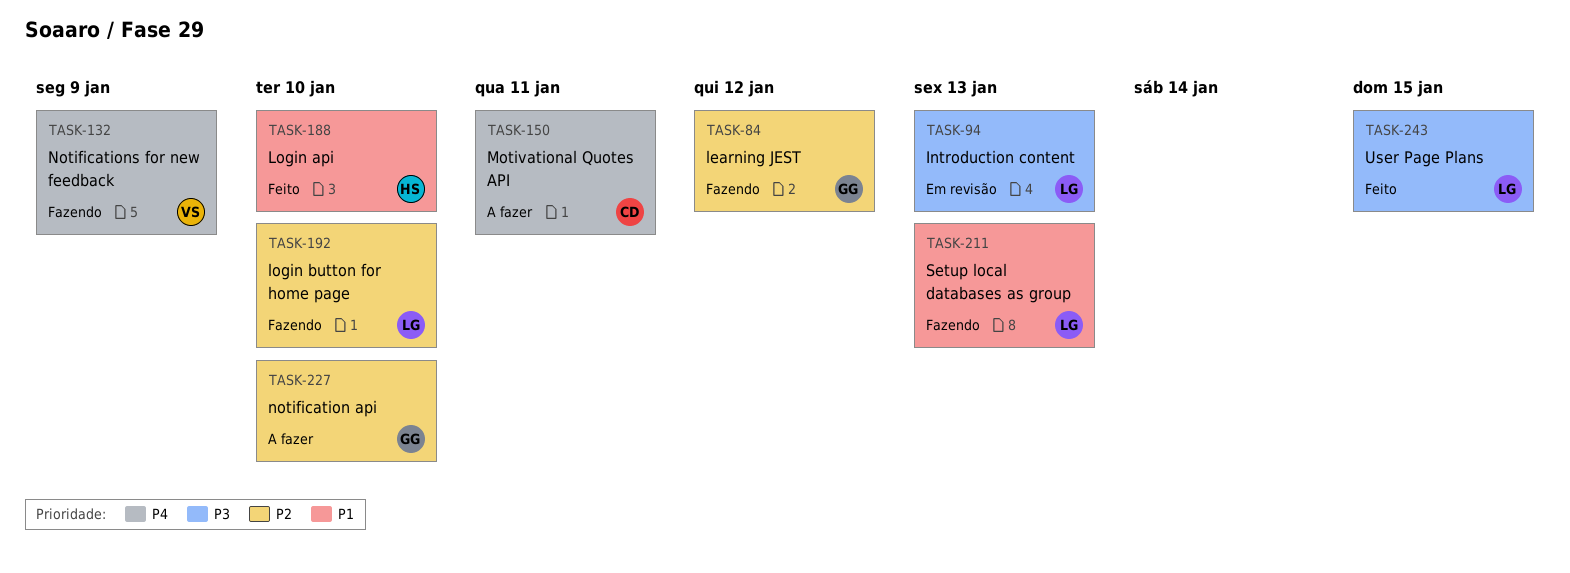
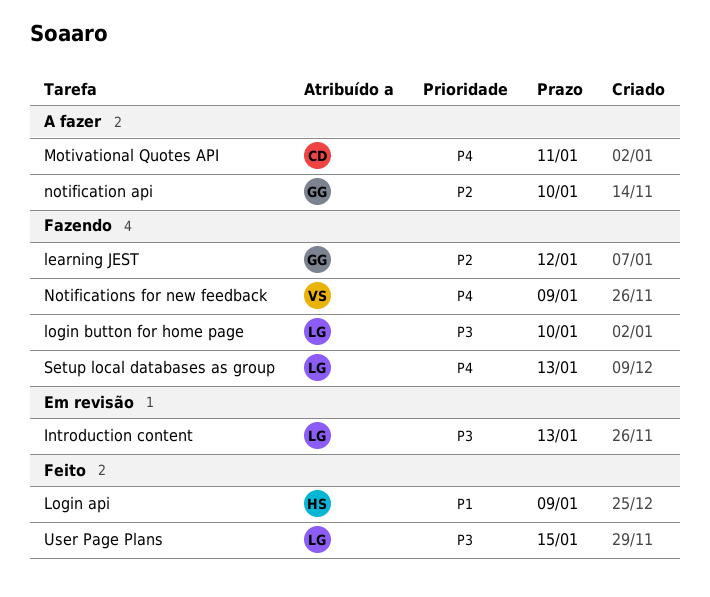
Login api, due: Jan 10 -> Jan 9
login button for home page, priority: P2 -> P3
Setup local databases as group, priority: P1 -> P4

